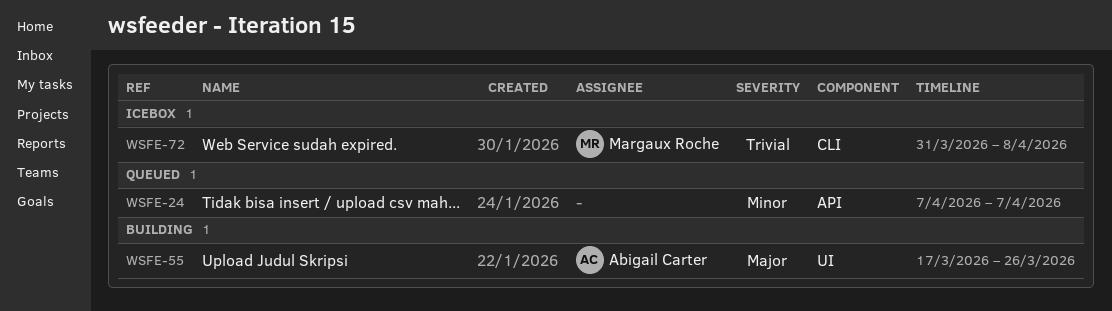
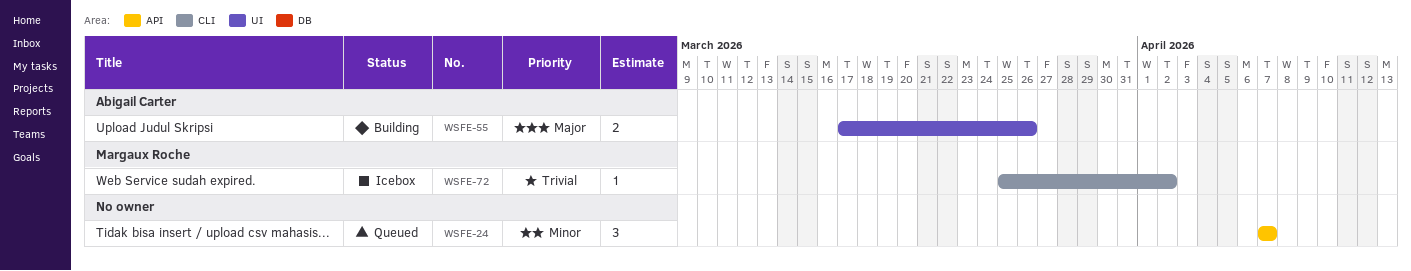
WSFE-72, start: Mar 31 -> Mar 25
WSFE-72, due: Apr 8 -> Apr 2

